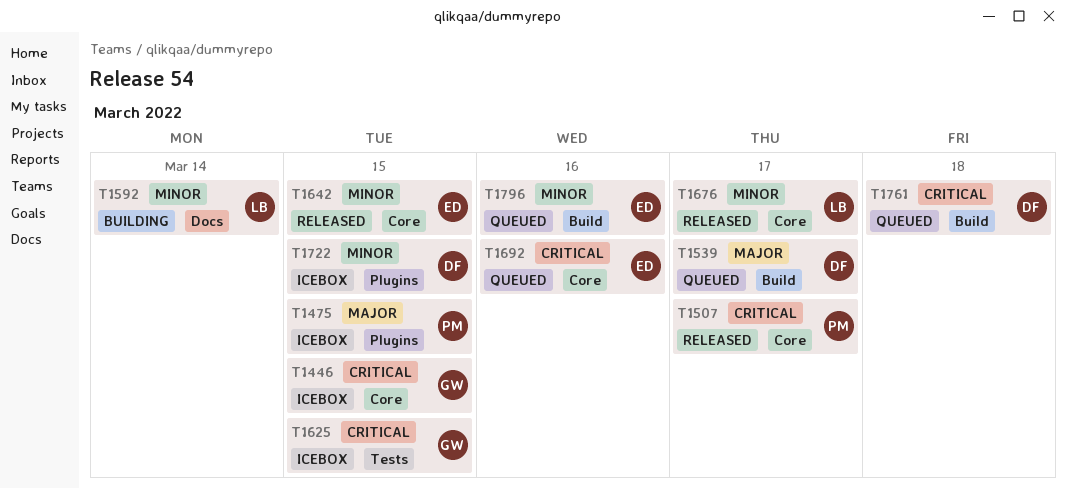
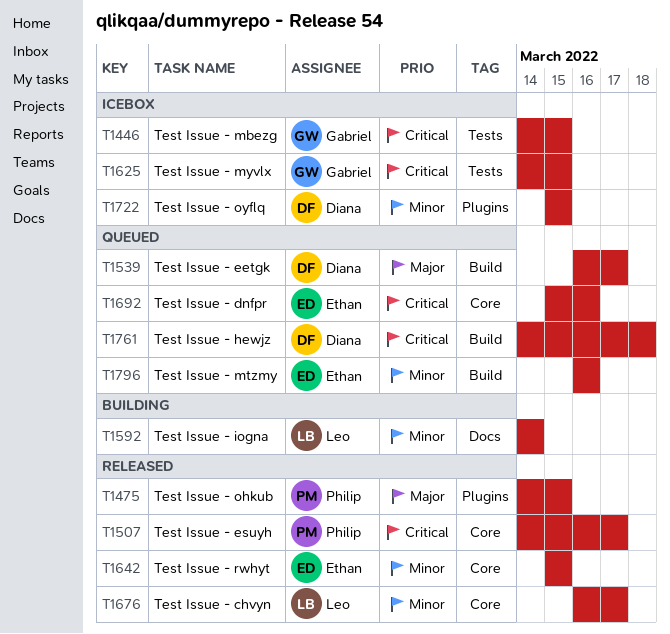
T1446, label: Core -> Tests
T1475, status: Icebox -> Released

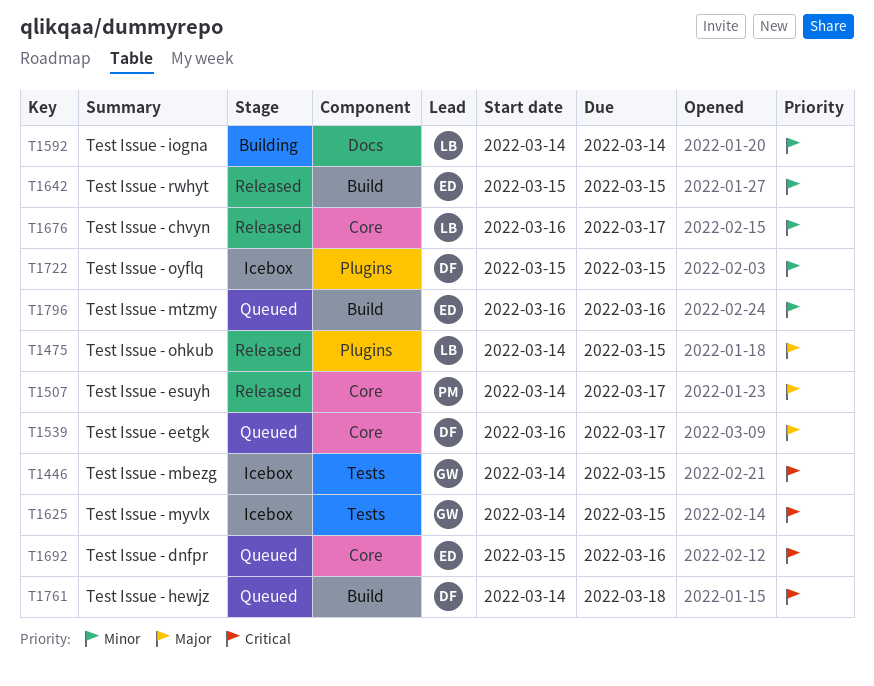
T1475, owner: Philip -> Leo
T1507, priority: Critical -> Major
T1539, label: Build -> Core
T1642, label: Core -> Build

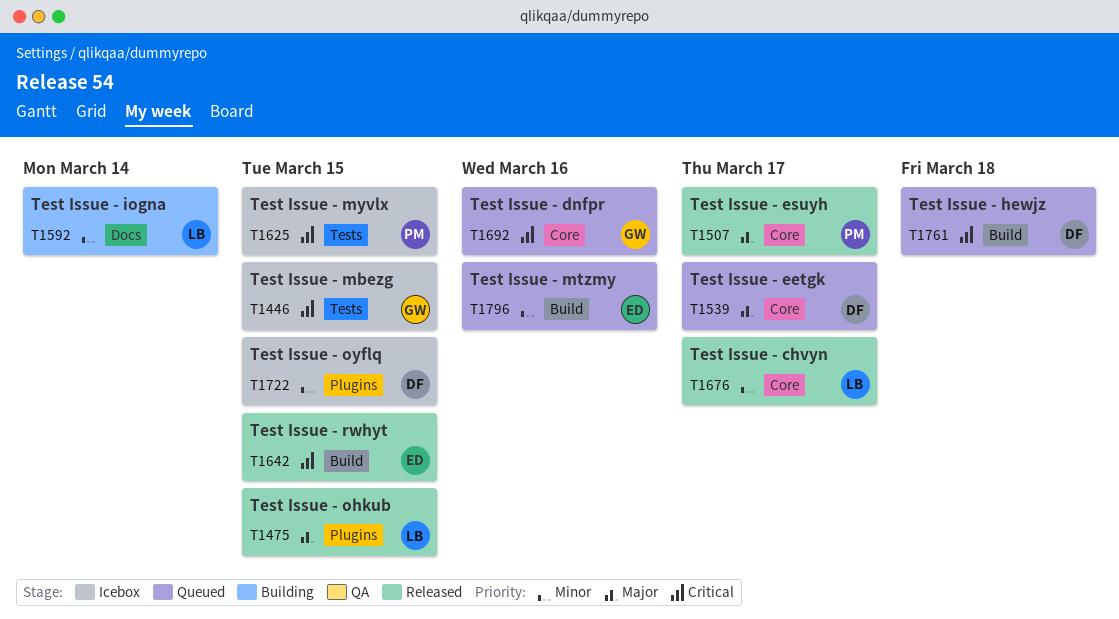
T1625, owner: GW -> PM
T1642, priority: Minor -> Critical
T1692, owner: ED -> GW

